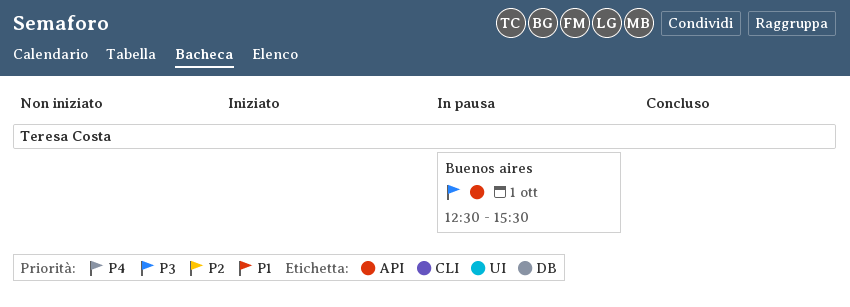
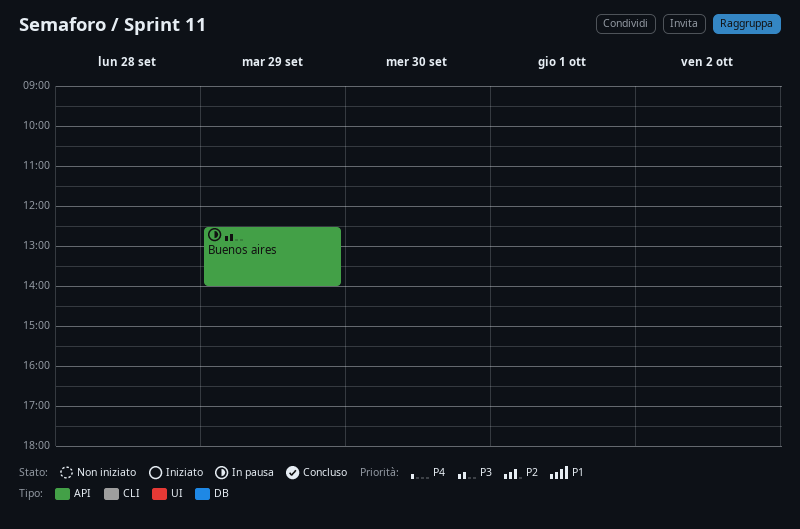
Buenos aires, day: Oct 1 -> Sep 29
Buenos aires, ends: 15:30 -> 14:00

